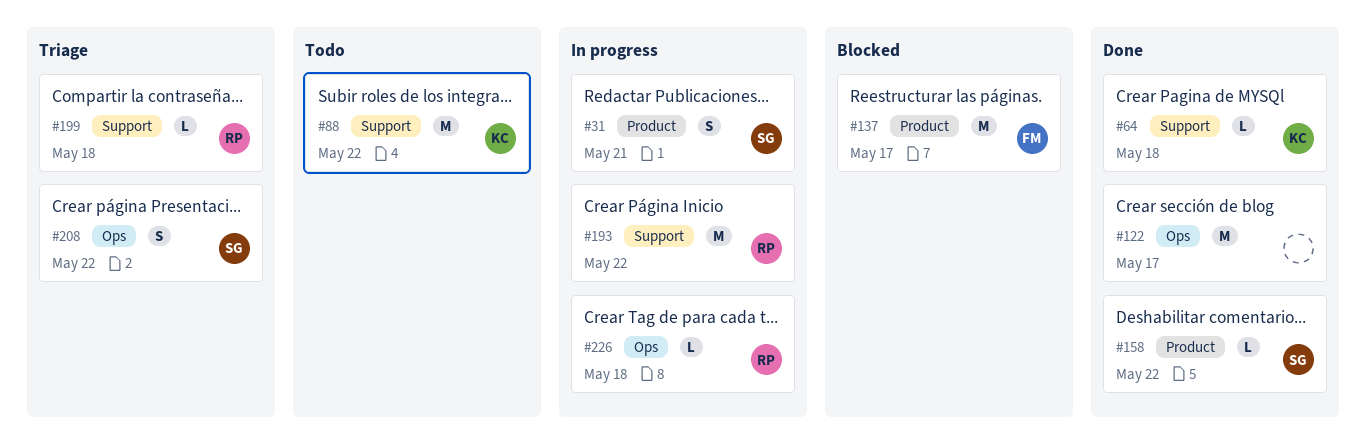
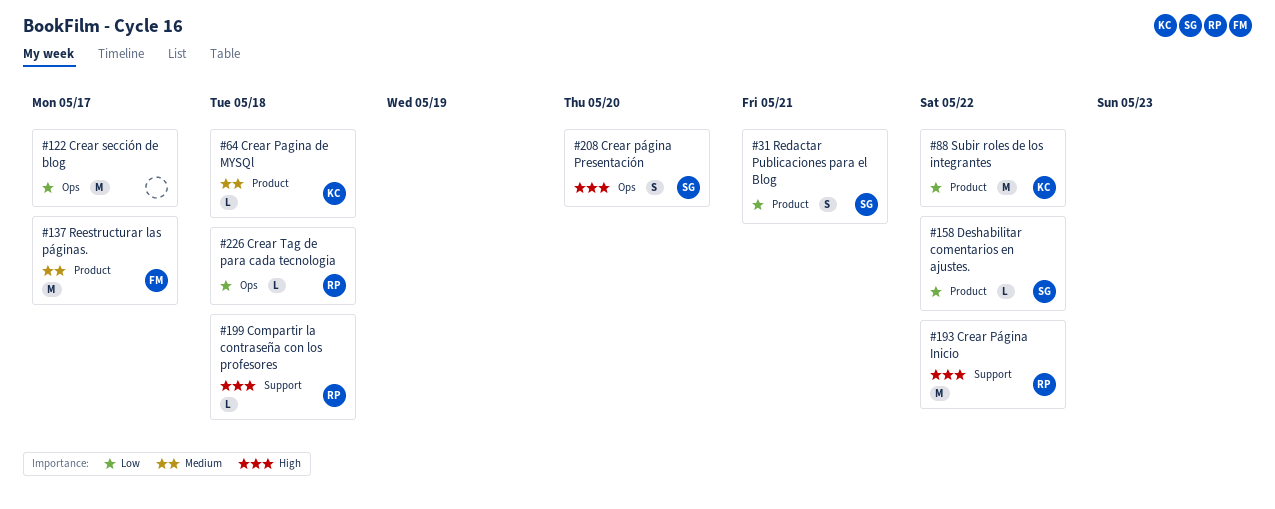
#64, label: Support -> Product
#88, label: Support -> Product
#208, due: May 22 -> May 20

